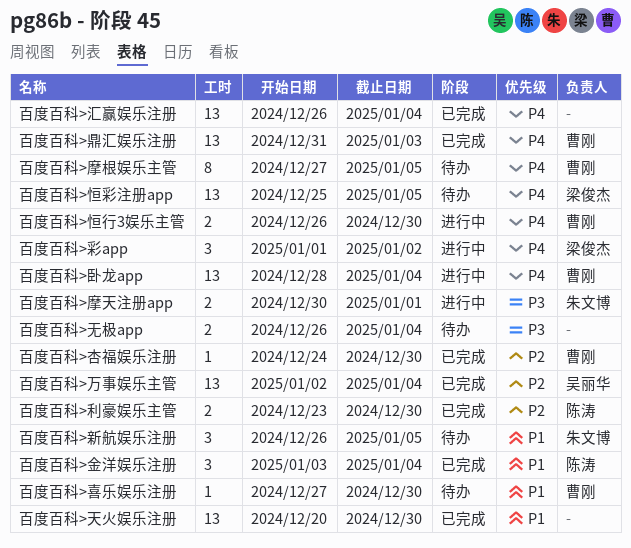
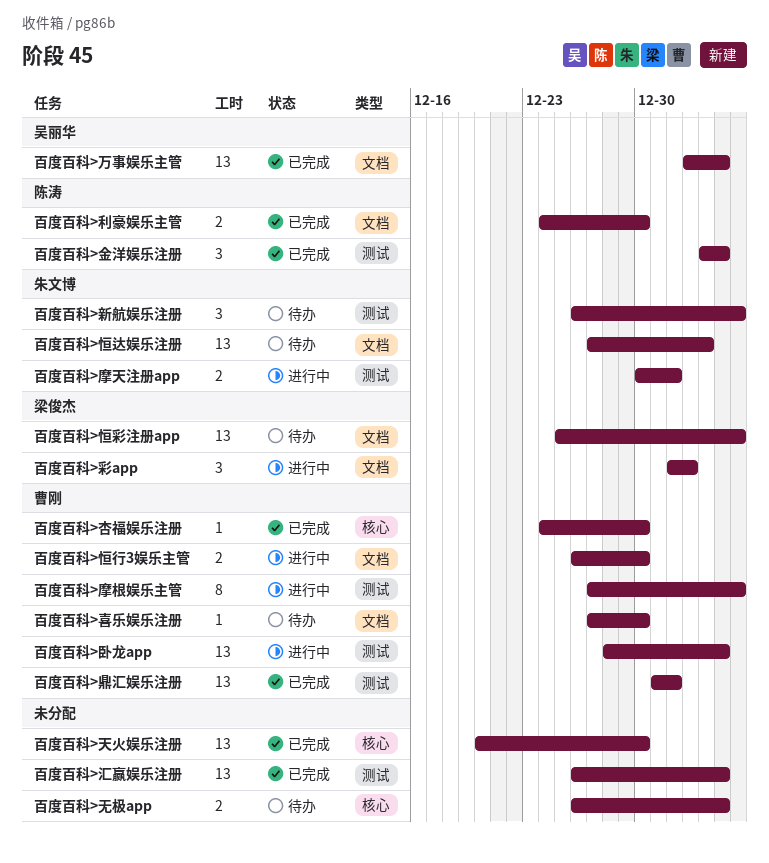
百度百科>利豪娱乐主管, start: Dec 23 -> Dec 24
百度百科>恒达娱乐注册: none -> present
百度百科>摩根娱乐主管, status: 待办 -> 进行中
百度百科>鼎汇娱乐注册, due: Jan 3 -> Jan 1

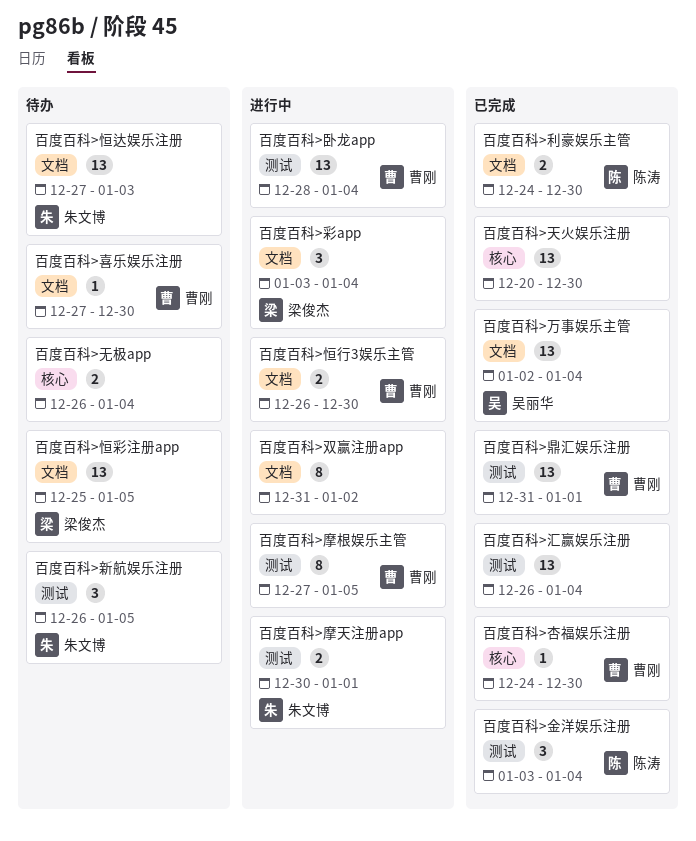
百度百科>双赢注册app: none -> present
百度百科>彩app, start: Jan 1 -> Jan 3
百度百科>彩app, due: Jan 2 -> Jan 4

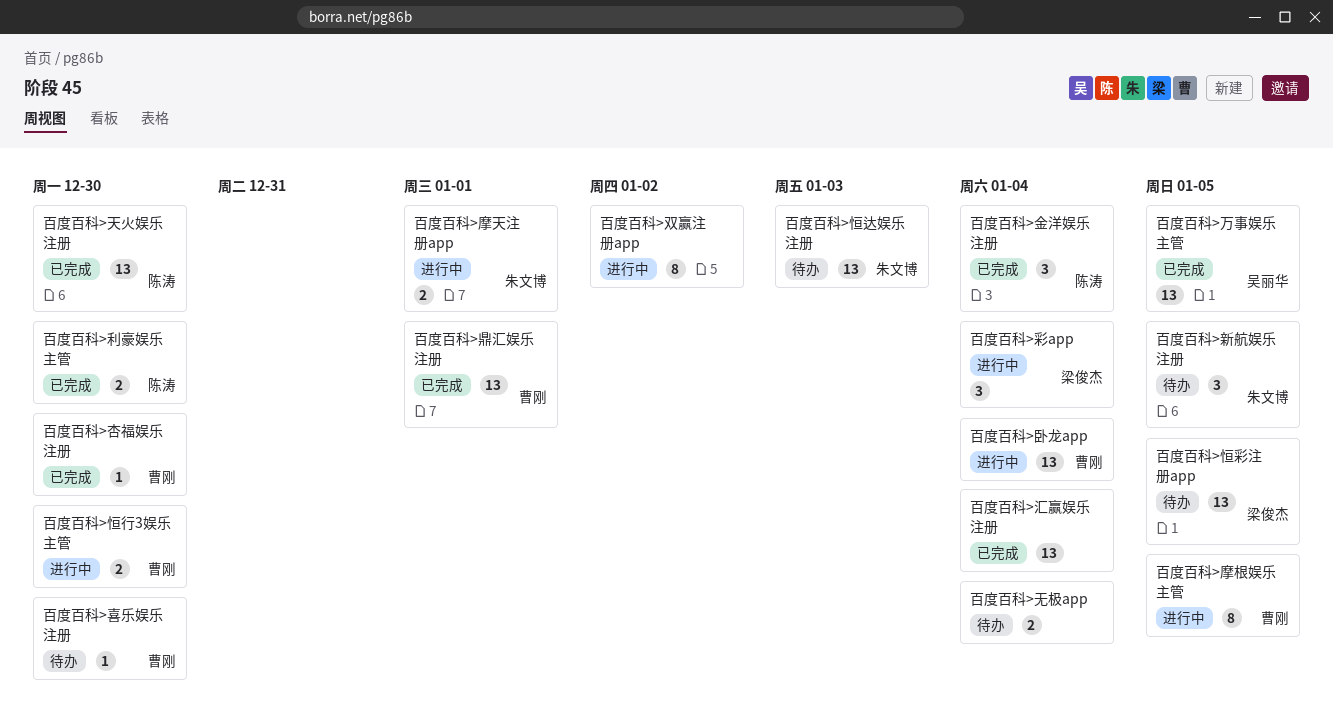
百度百科>万事娱乐主管, due: Jan 4 -> Jan 5
百度百科>天火娱乐注册, owner: none -> 陈涛

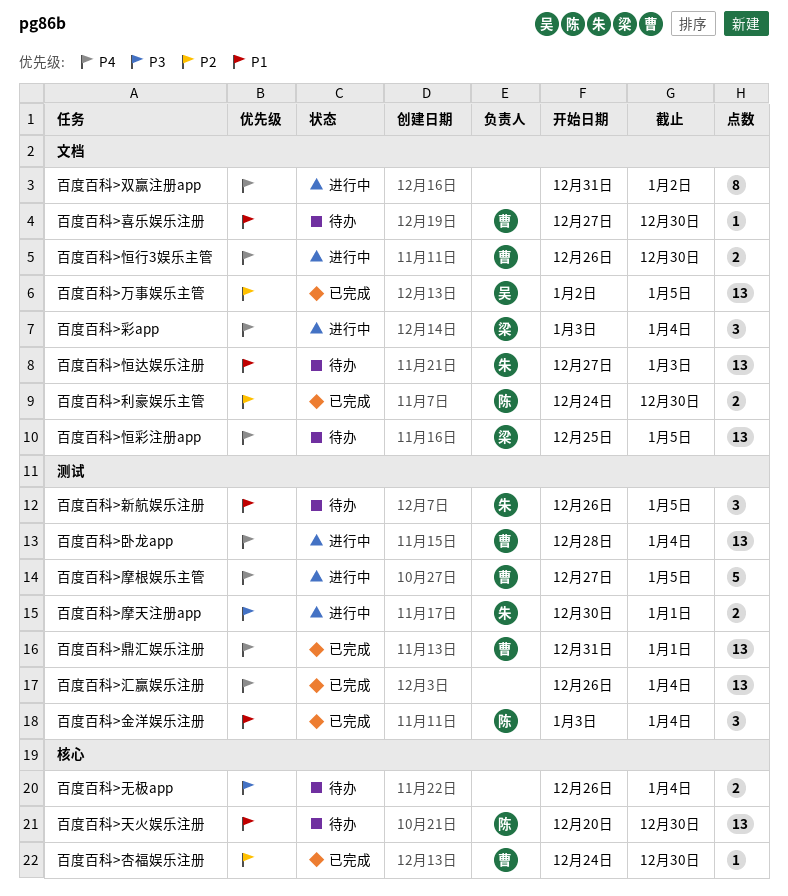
百度百科>天火娱乐注册, status: 已完成 -> 待办
百度百科>摩根娱乐主管, estimate: 8 -> 5

